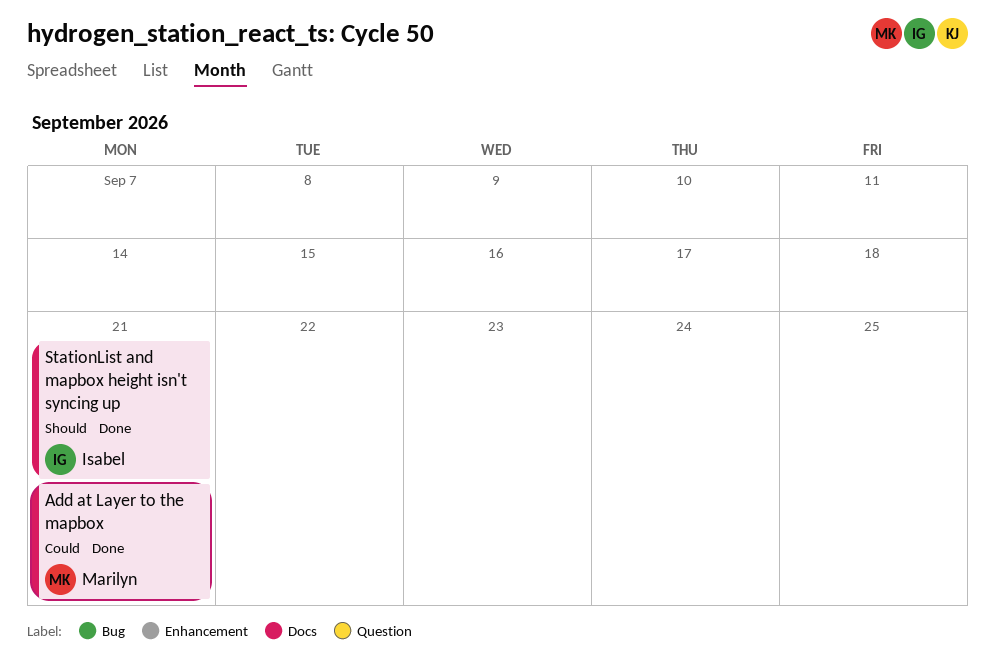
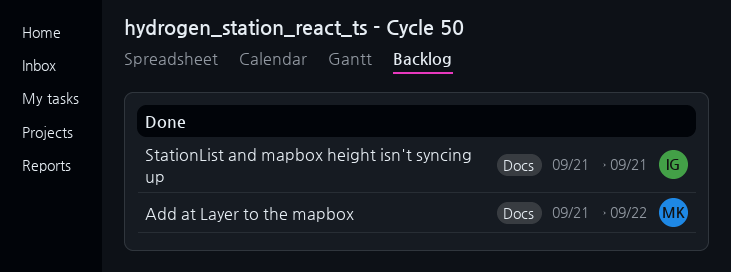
Add at Layer to the mapbox, due: Sep 21 -> Sep 22

